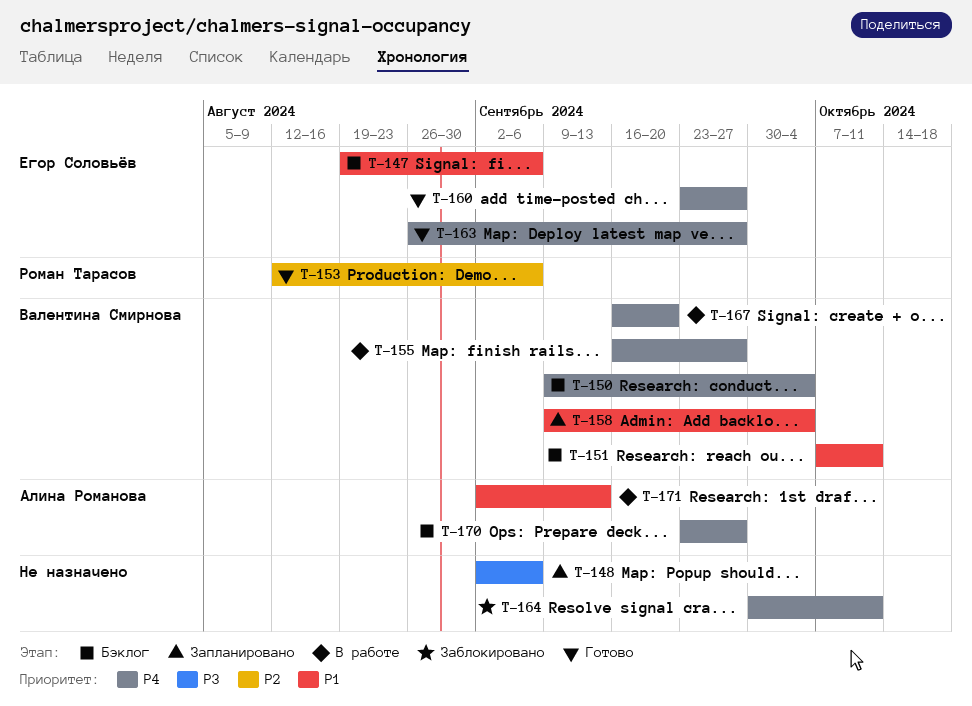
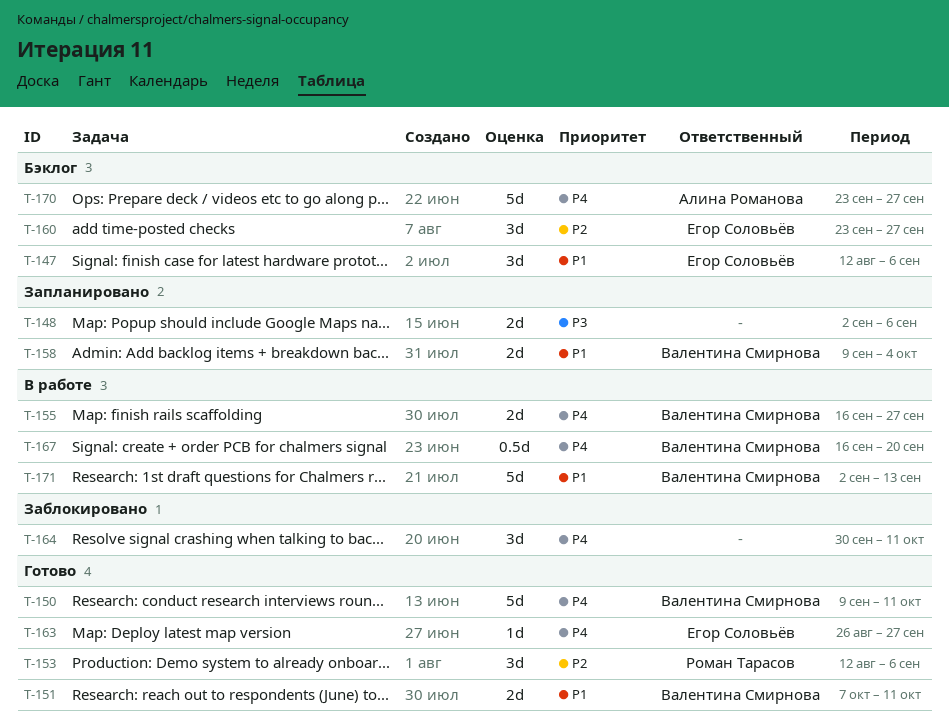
T-147, start: Aug 19 -> Aug 12
T-150, status: Бэклог -> Готово
T-150, due: Oct 4 -> Oct 11
T-151, status: Бэклог -> Готово
T-160, status: Готово -> Бэклог
T-160, priority: P4 -> P2
T-171, owner: Алина Романова -> Валентина Смирнова

